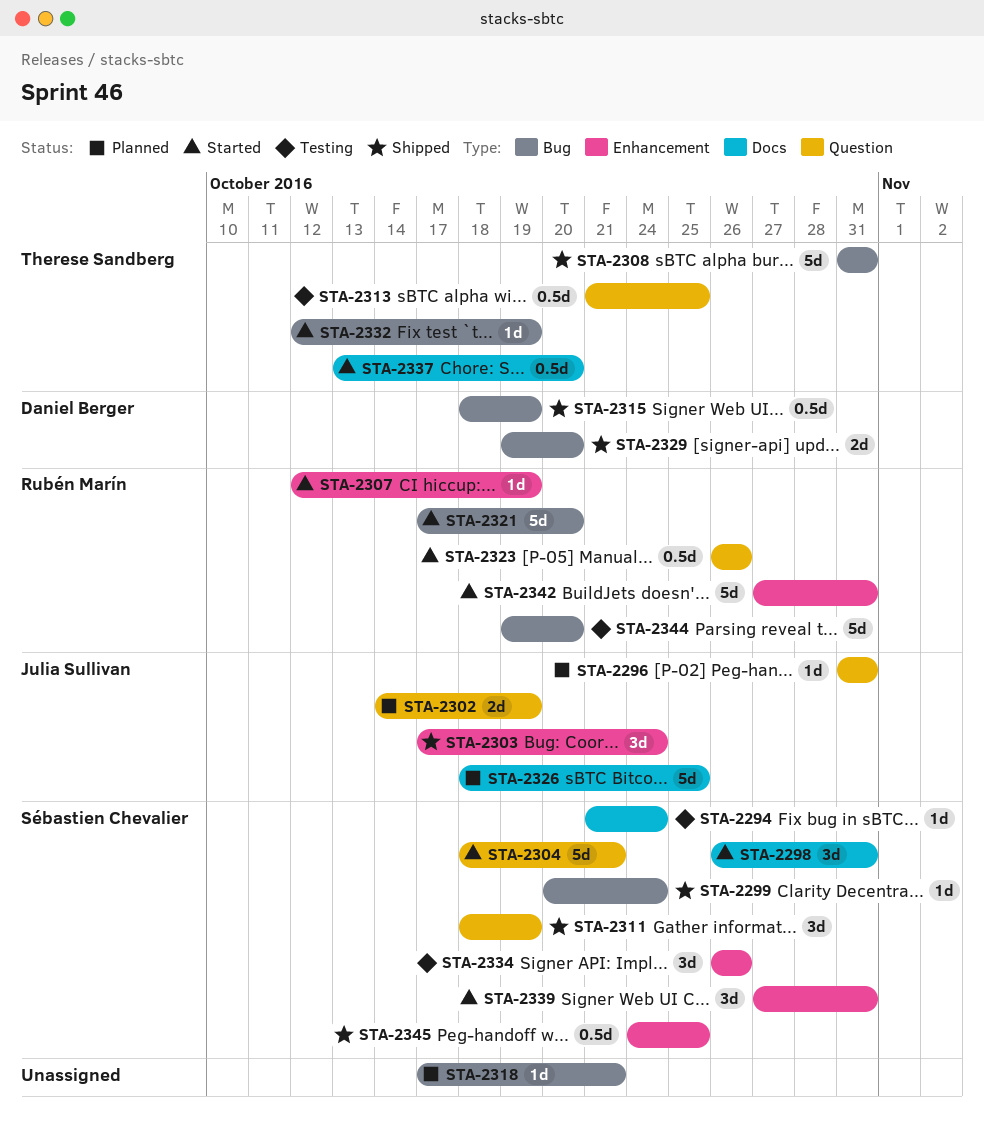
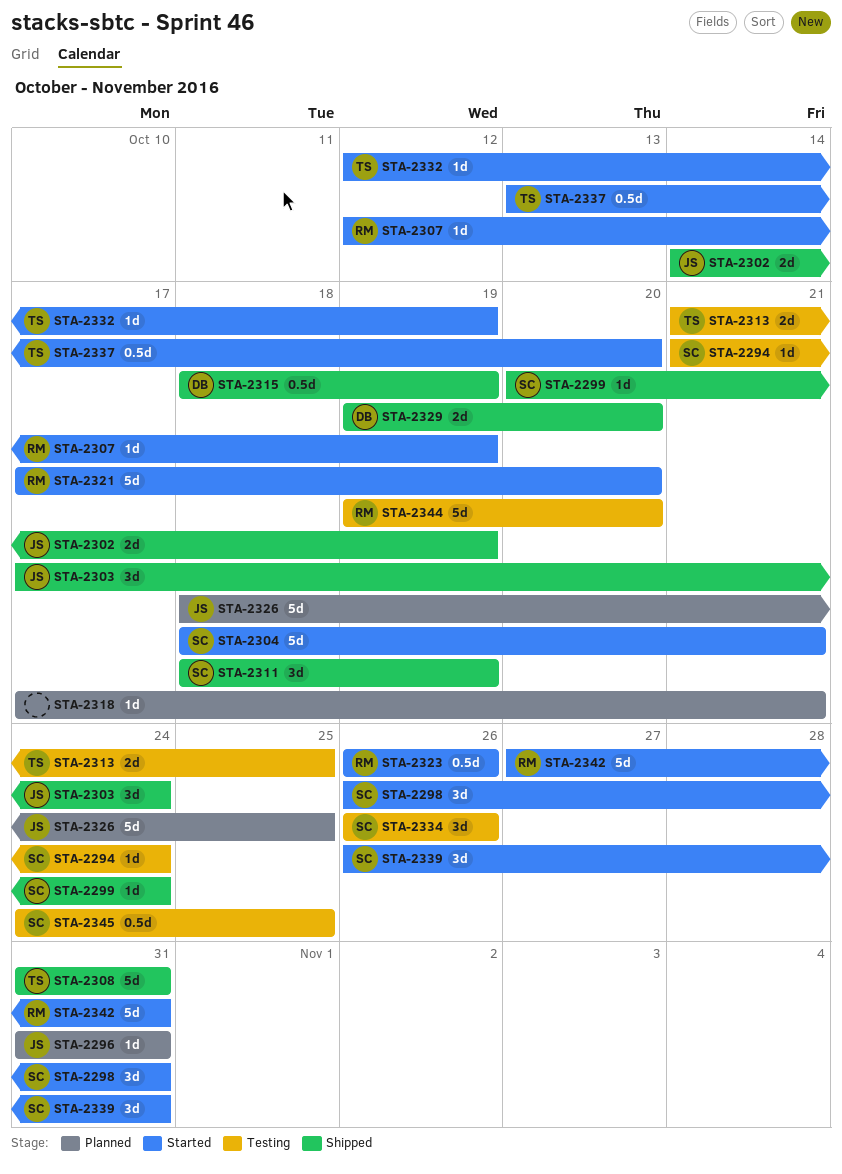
STA-2302, status: Planned -> Shipped
STA-2313, estimate: 0.5d -> 2d
STA-2339, start: Oct 27 -> Oct 26
STA-2345, status: Shipped -> Testing

